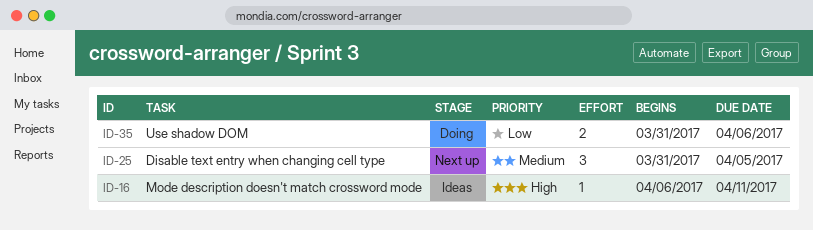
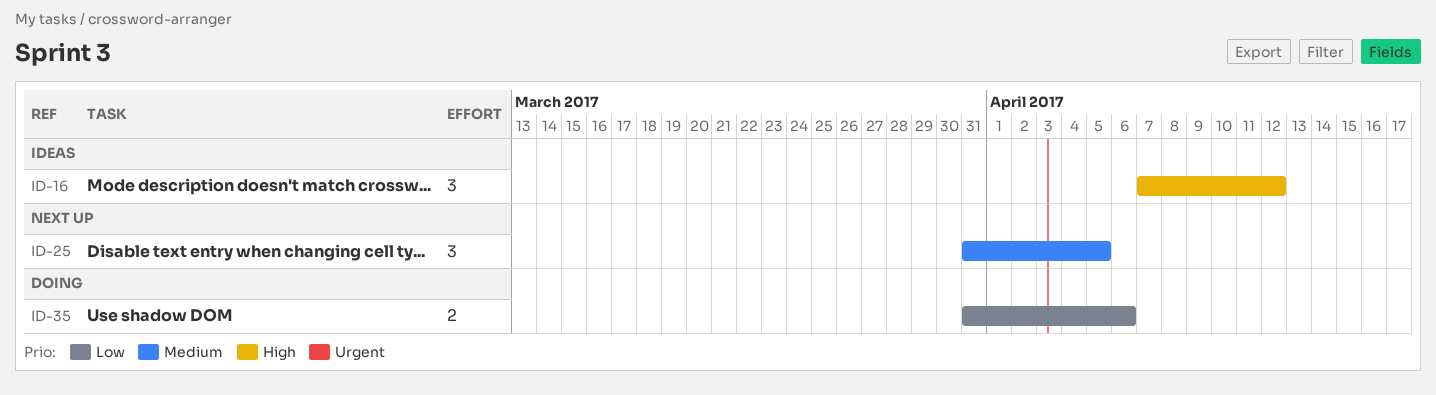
ID-16, estimate: 1 -> 3
ID-16, start: Apr 6 -> Apr 7
ID-16, due: Apr 11 -> Apr 12

